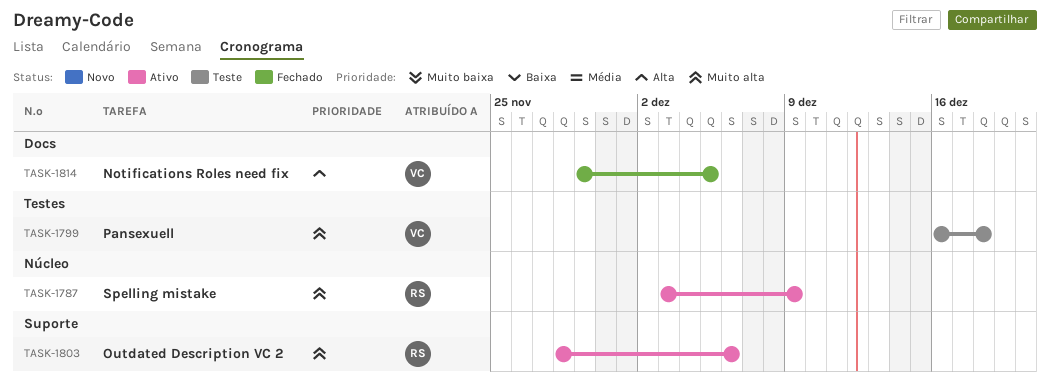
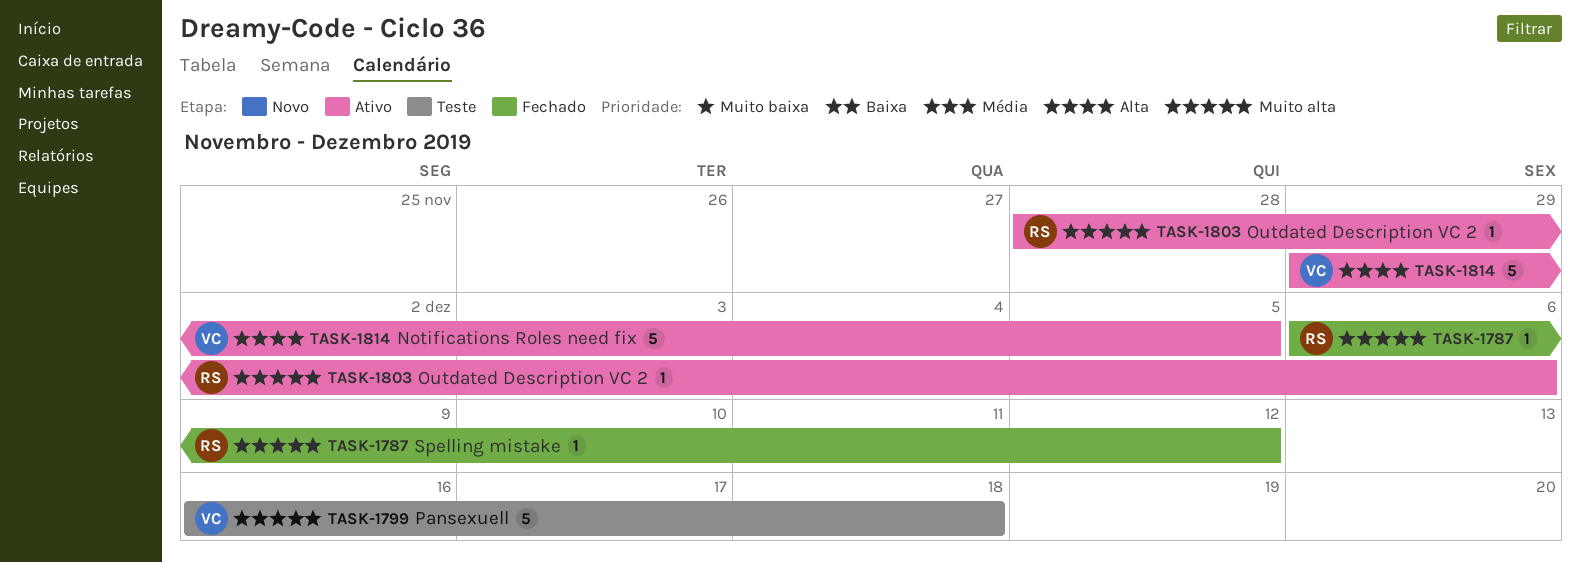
TASK-1787, status: Ativo -> Fechado
TASK-1787, start: Dec 3 -> Dec 6
TASK-1787, due: Dec 9 -> Dec 12
TASK-1814, status: Fechado -> Ativo

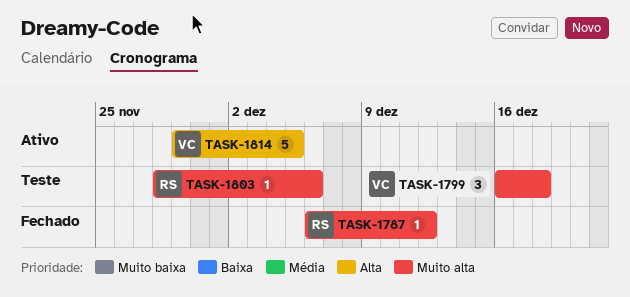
TASK-1799, estimate: 5 -> 3
TASK-1803, status: Ativo -> Teste

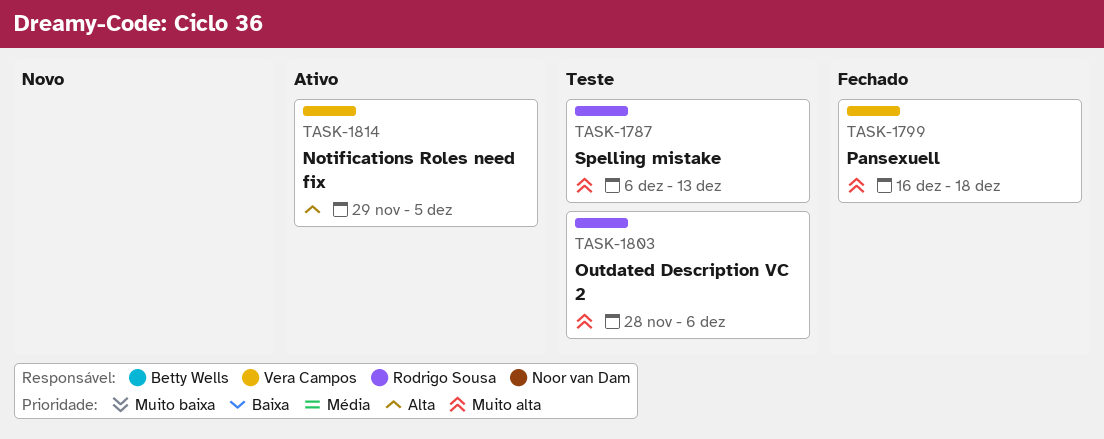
TASK-1787, status: Fechado -> Teste
TASK-1787, due: Dec 12 -> Dec 13
TASK-1799, status: Teste -> Fechado

